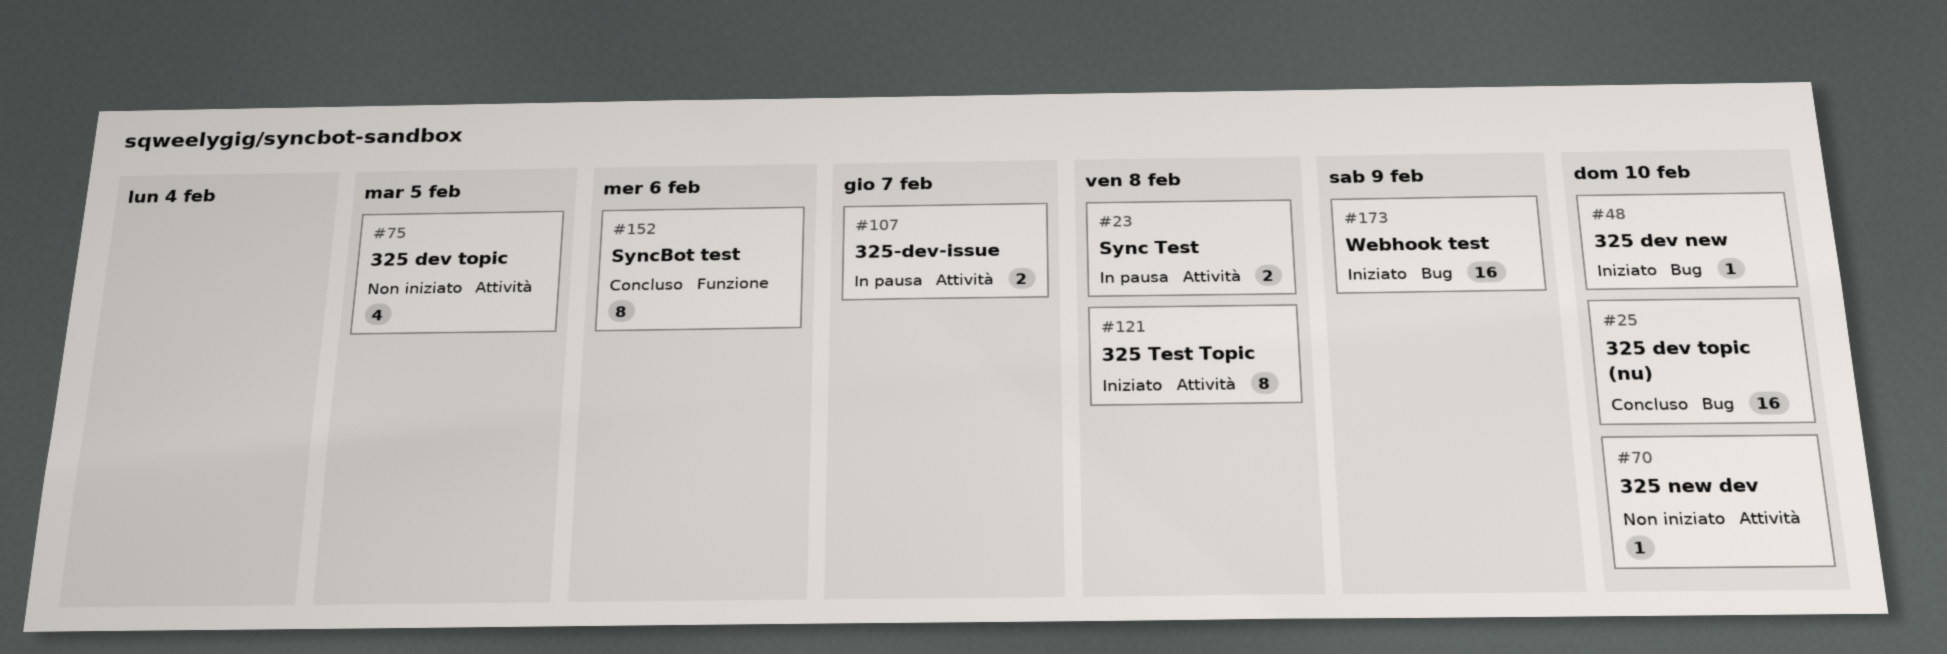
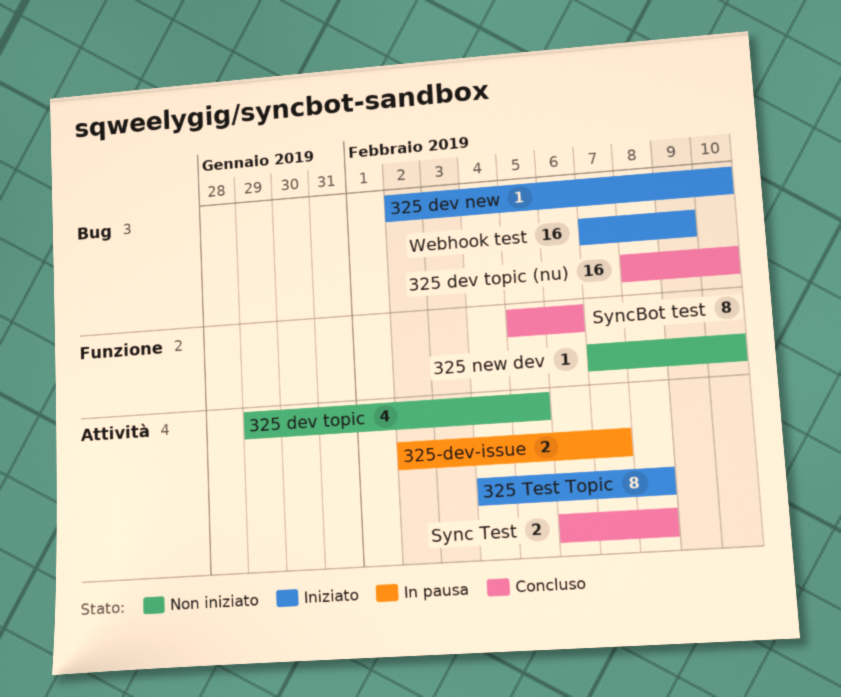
325 new dev, label: Attività -> Funzione
Sync Test, status: In pausa -> Concluso

